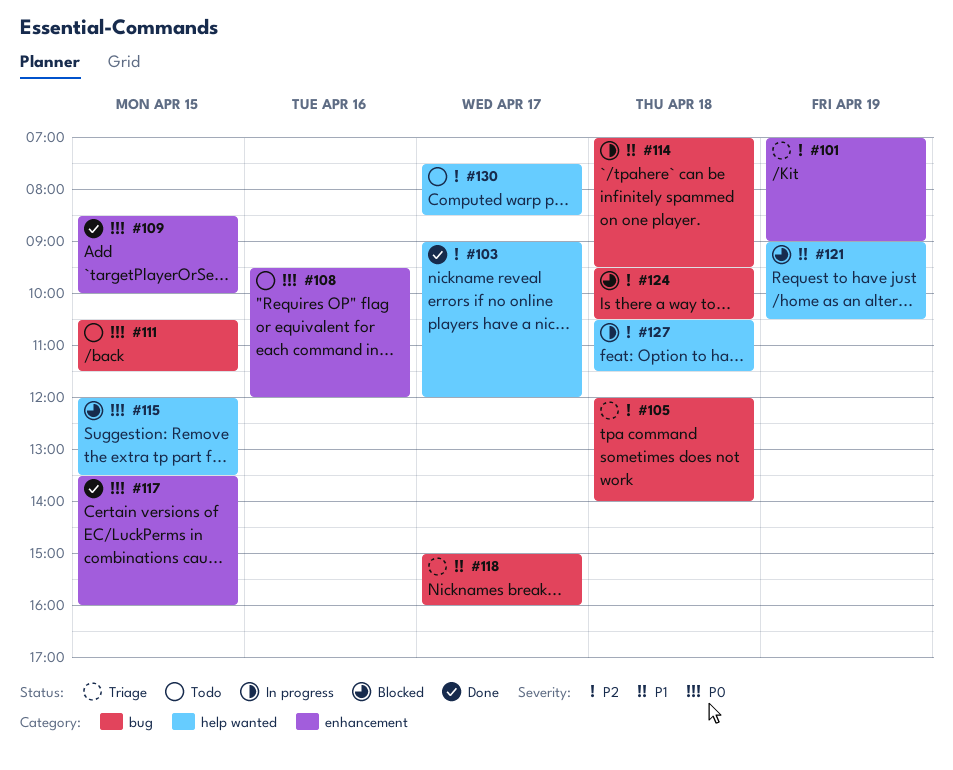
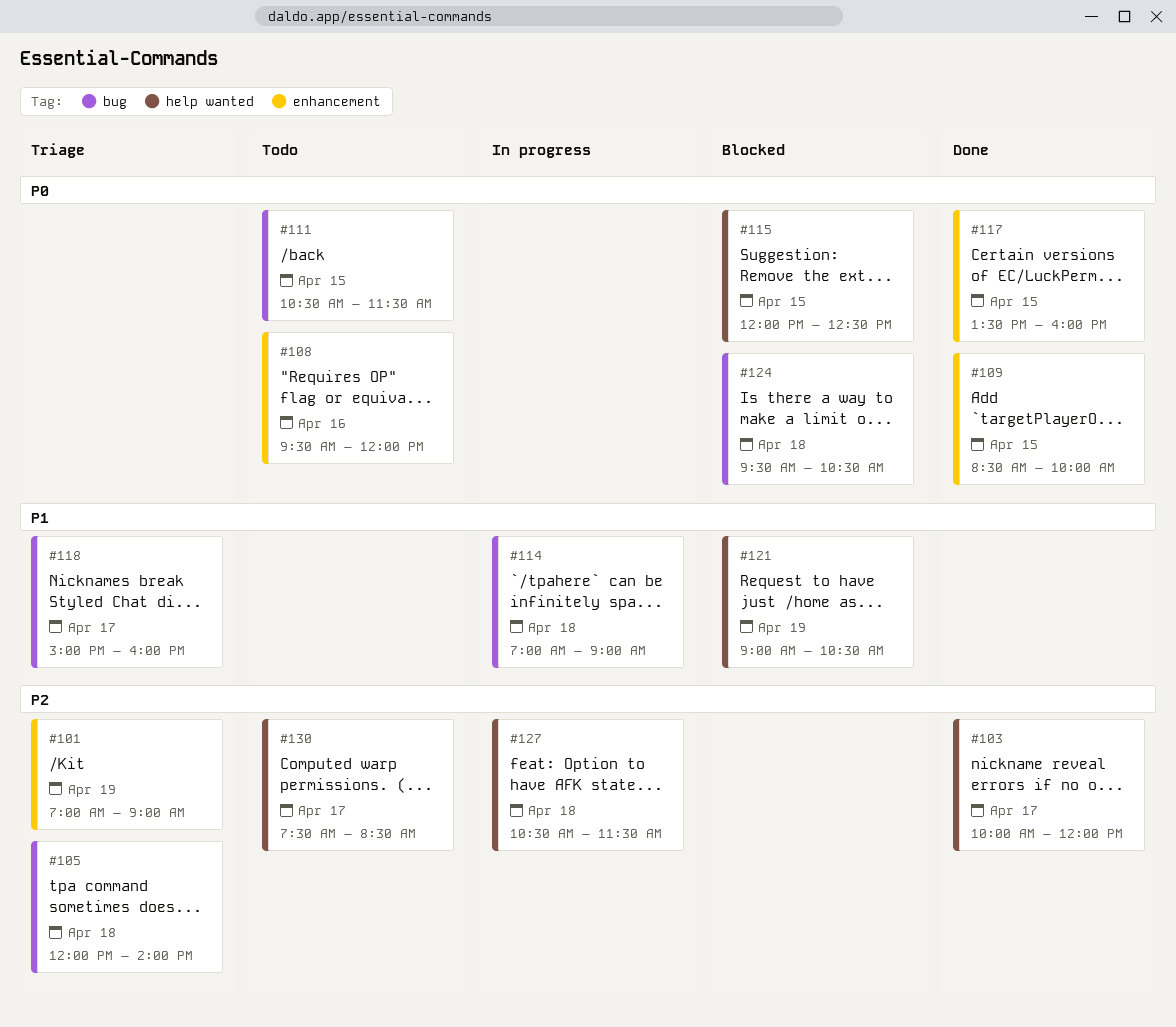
#103, begins: 09:00 -> 10:00
#114, ends: 09:30 -> 09:00
#115, ends: 13:30 -> 12:30
#124, priority: P2 -> P0

